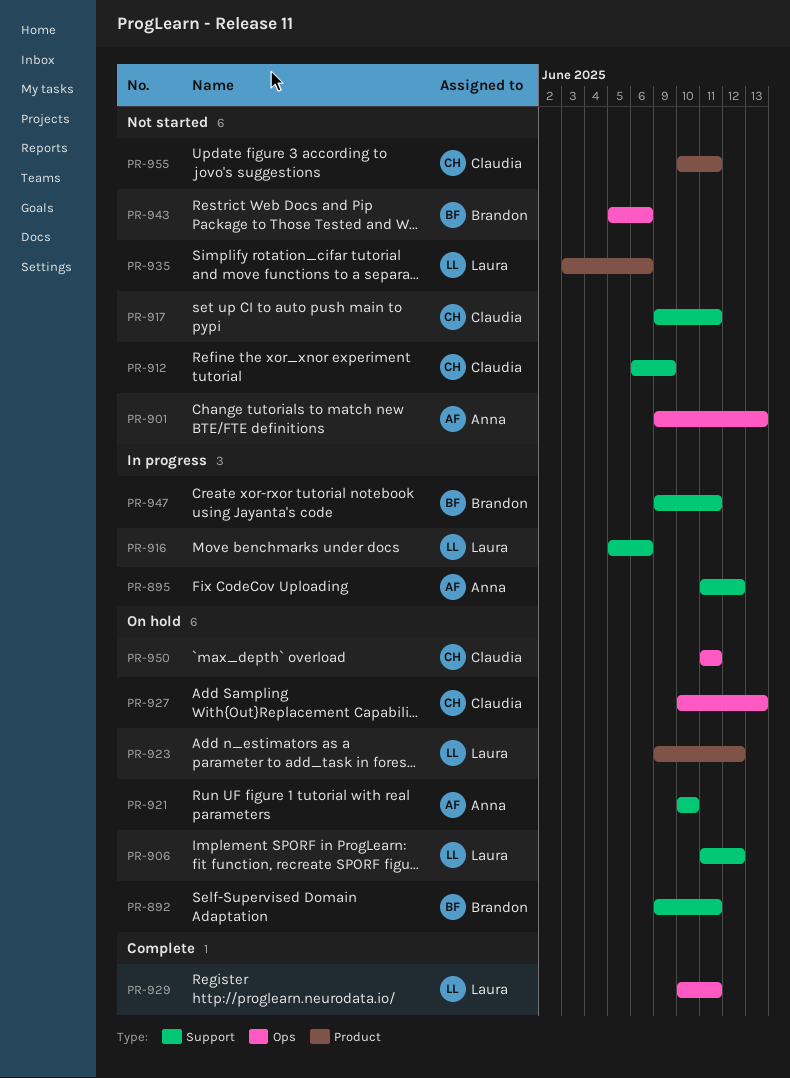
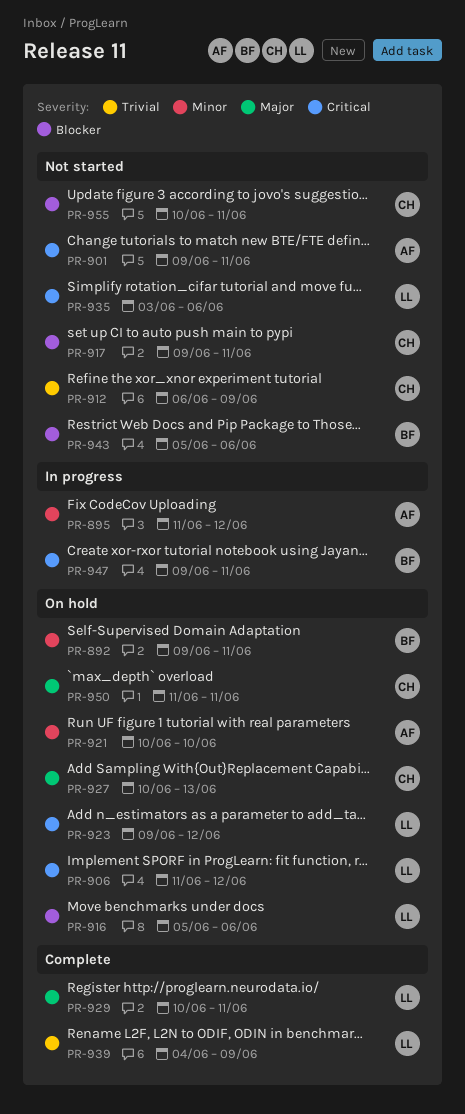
PR-901, due: Jun 13 -> Jun 11
PR-916, status: In progress -> On hold
PR-939: none -> present

